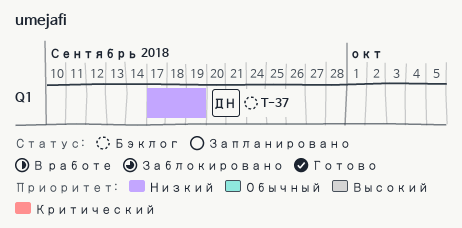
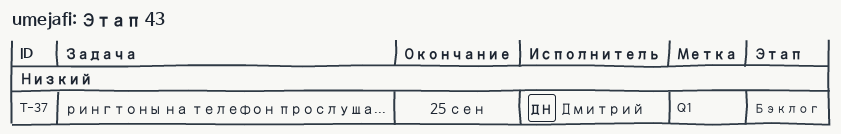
T-37, due: Sep 19 -> Sep 25

